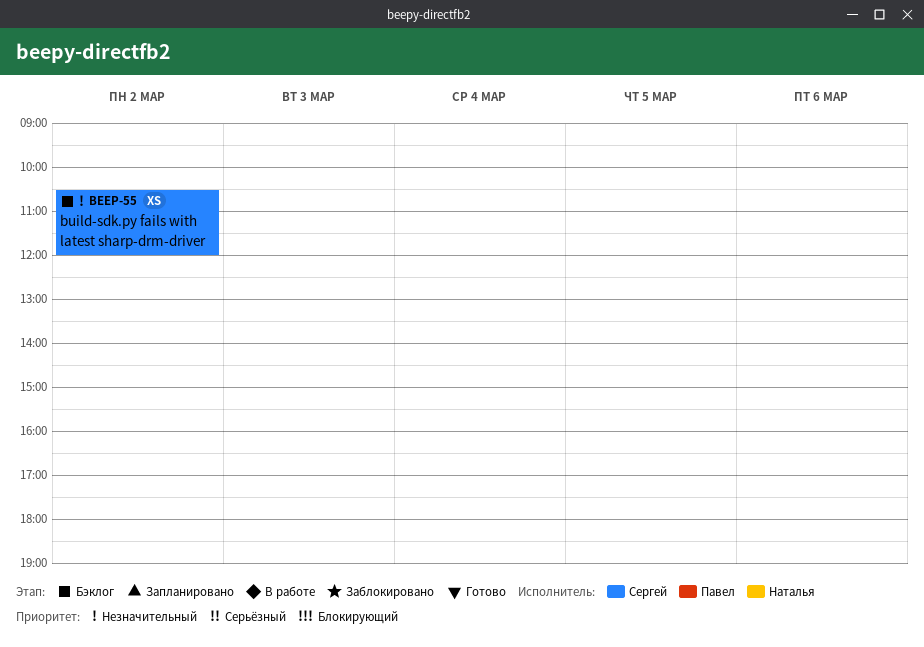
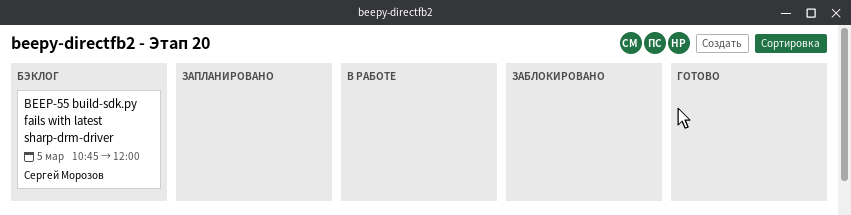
BEEP-55, day: Mar 2 -> Mar 5
BEEP-55, begins: 10:30 -> 10:45

